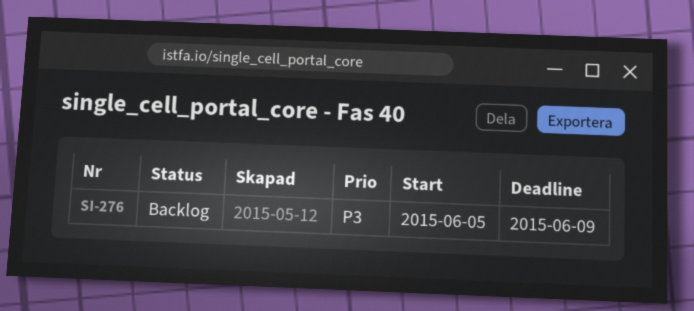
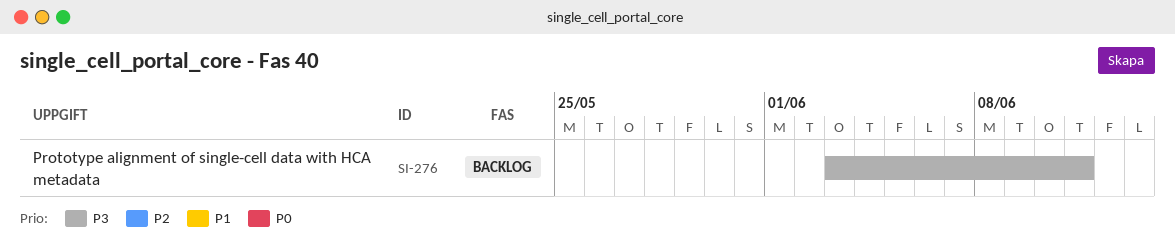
SI-276, start: Jun 5 -> Jun 3
SI-276, due: Jun 9 -> Jun 11

